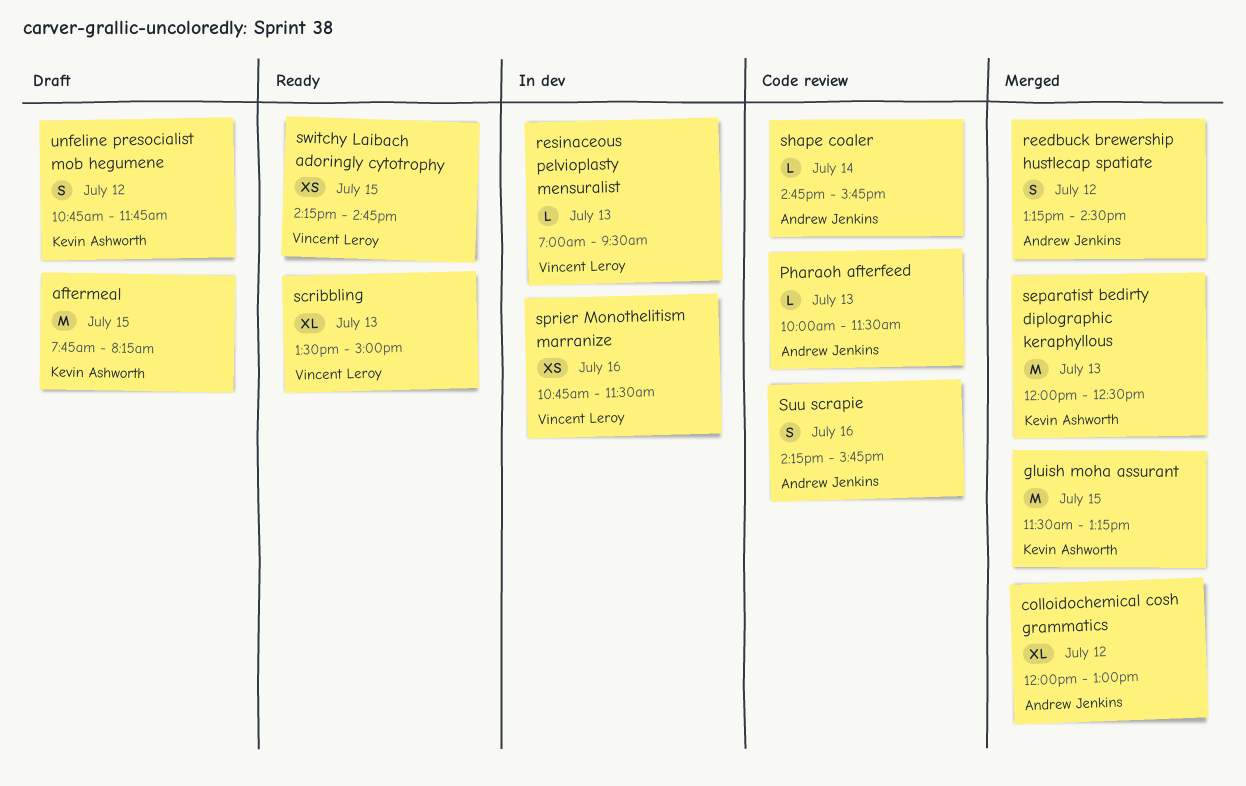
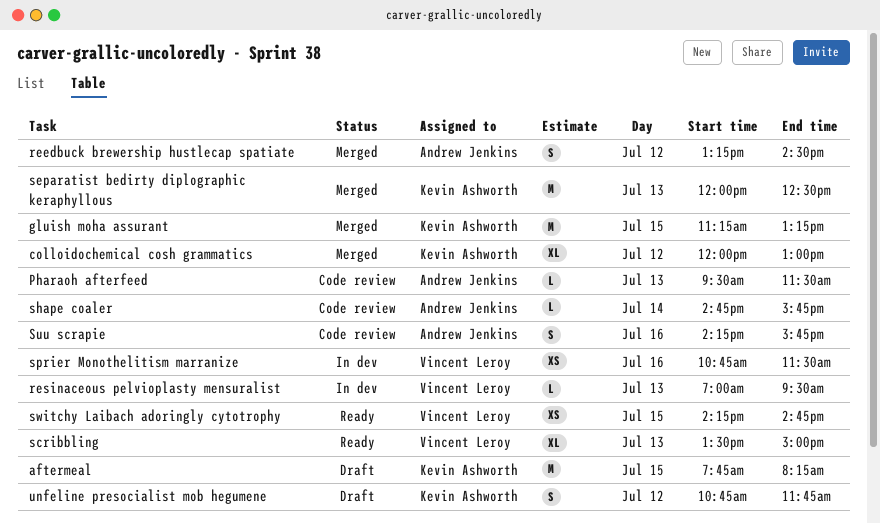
colloidochemical cosh grammatics, owner: Andrew Jenkins -> Kevin Ashworth
gluish moha assurant, begins: 11:30 -> 11:15
Pharaoh afterfeed, begins: 10:00 -> 09:30

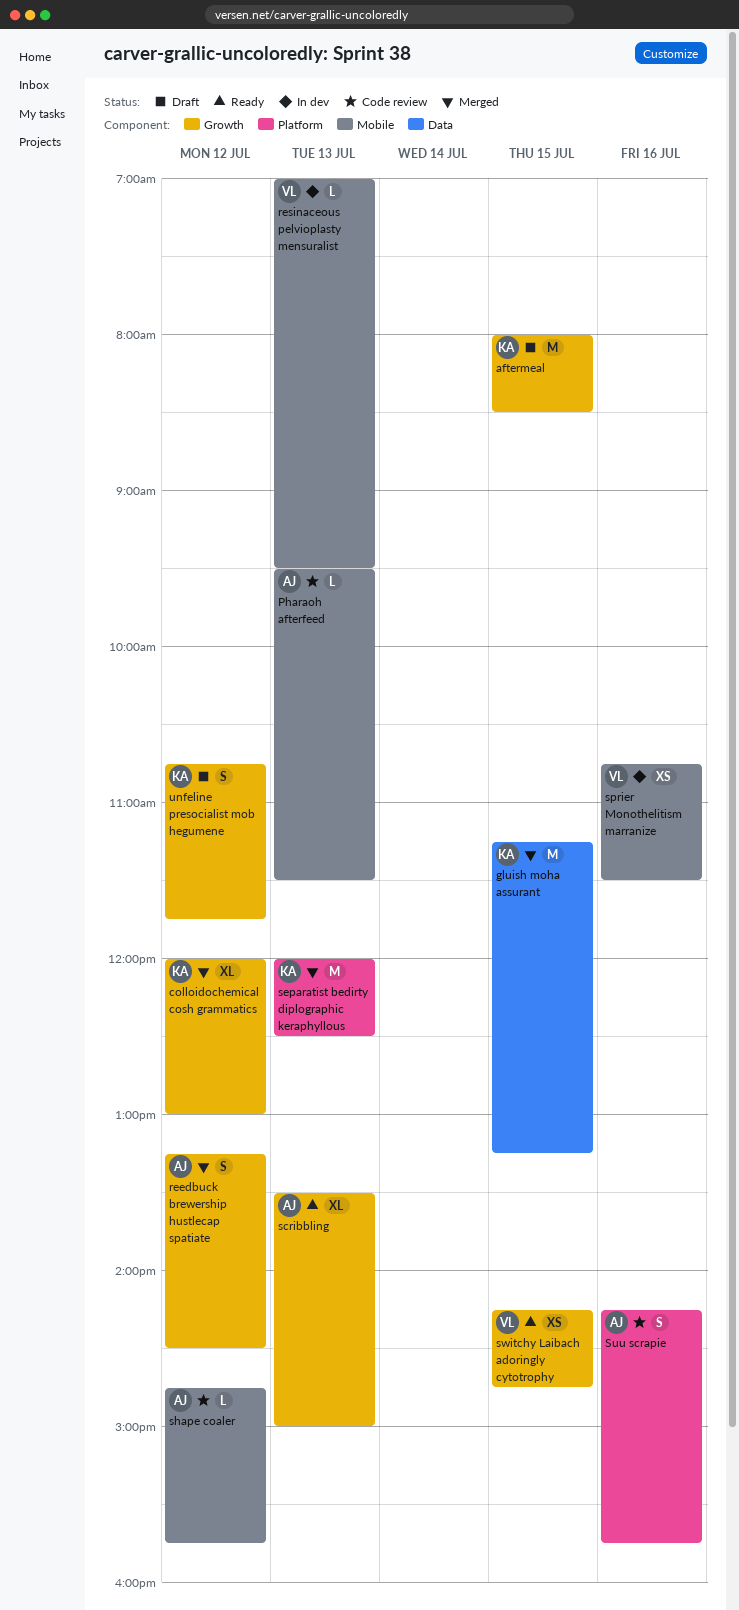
aftermeal, begins: 07:45 -> 08:00
aftermeal, ends: 08:15 -> 08:30
scribbling, owner: Vincent Leroy -> Andrew Jenkins
shape coaler, day: Jul 14 -> Jul 12

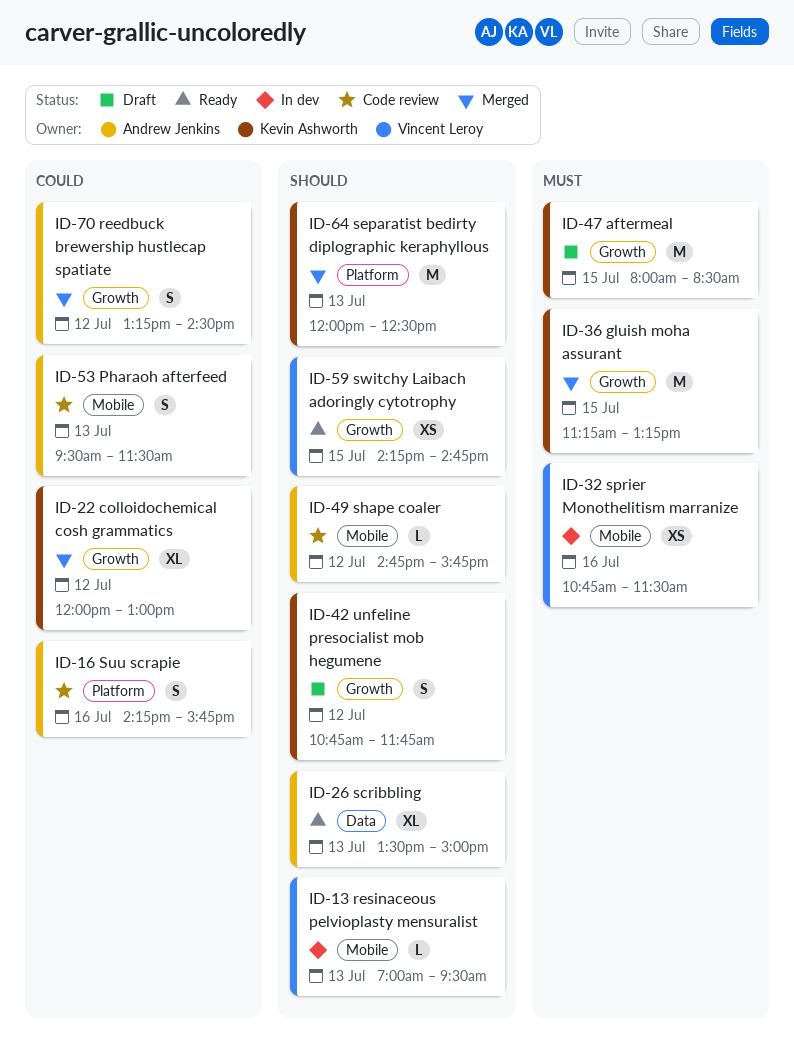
gluish moha assurant, label: Data -> Growth
Pharaoh afterfeed, estimate: L -> S
scribbling, label: Growth -> Data

